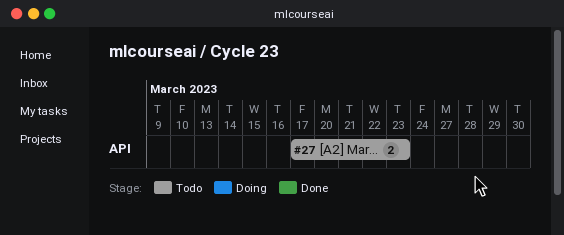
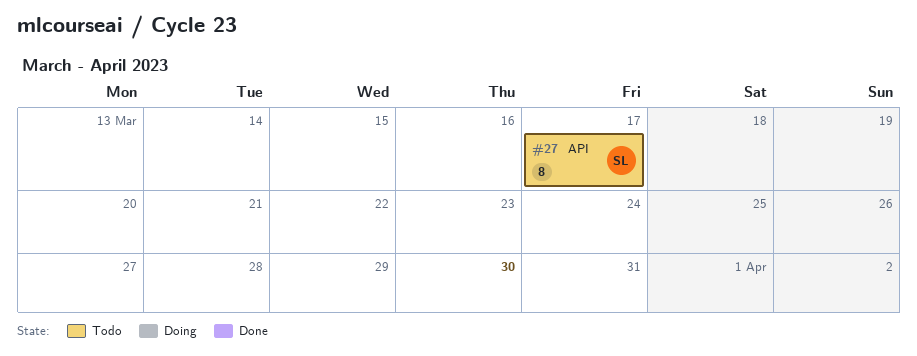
#27, estimate: 2 -> 8
#27, due: Mar 23 -> Mar 17

